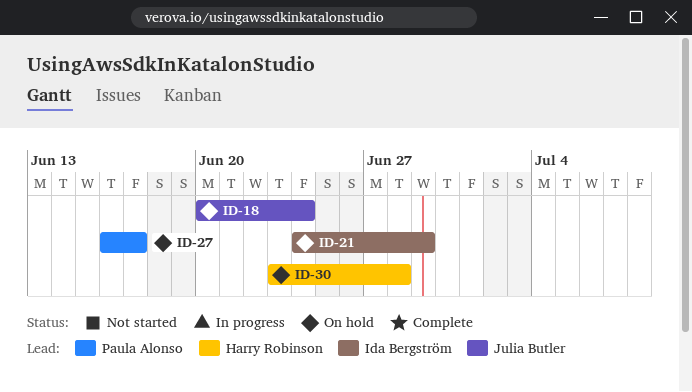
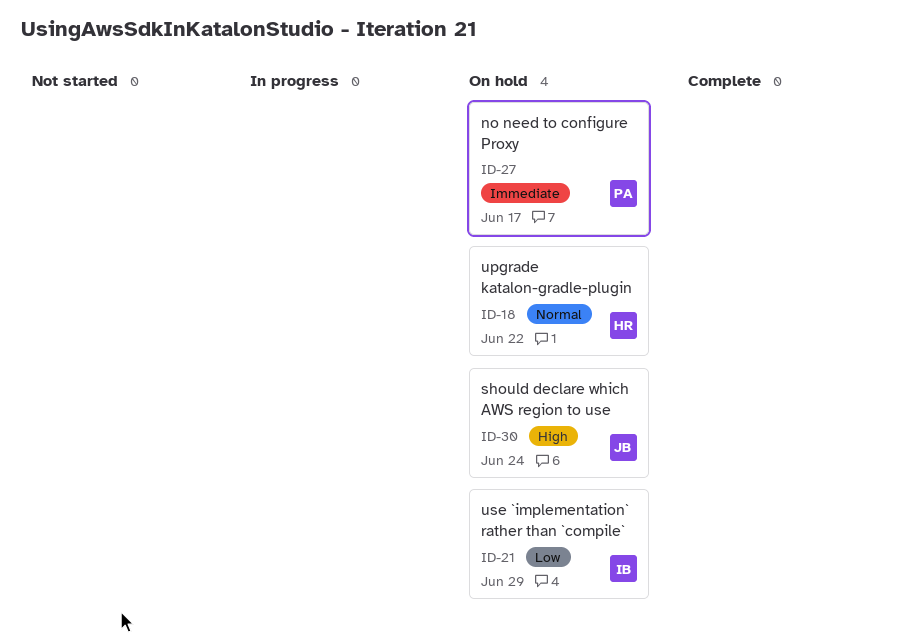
ID-18, owner: Julia Butler -> Harry Robinson
ID-18, due: Jun 24 -> Jun 22
ID-30, owner: Harry Robinson -> Julia Butler
ID-30, due: Jun 28 -> Jun 24

